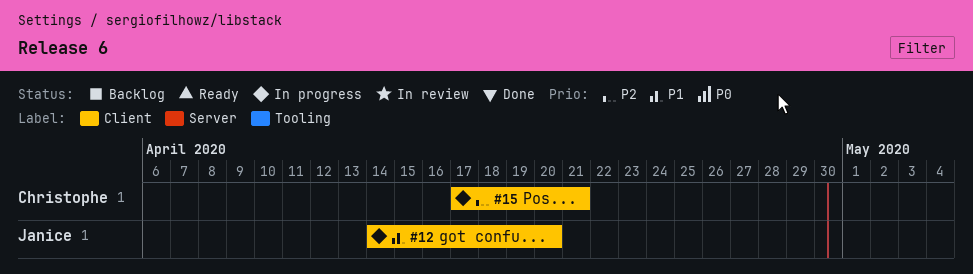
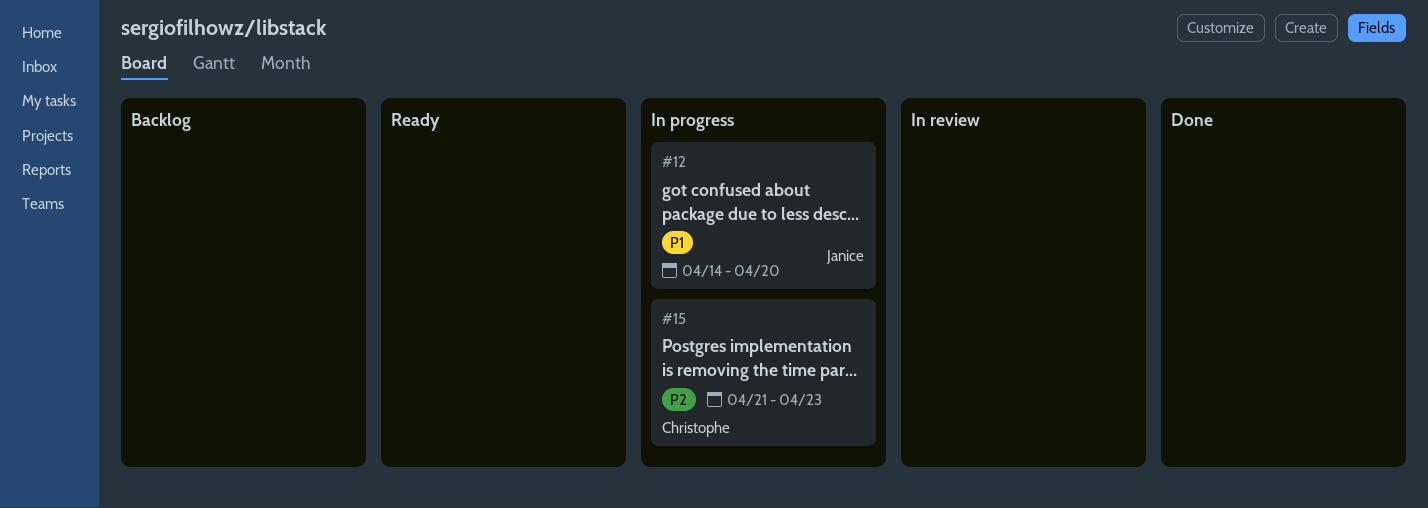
#15, start: Apr 17 -> Apr 21
#15, due: Apr 21 -> Apr 23

